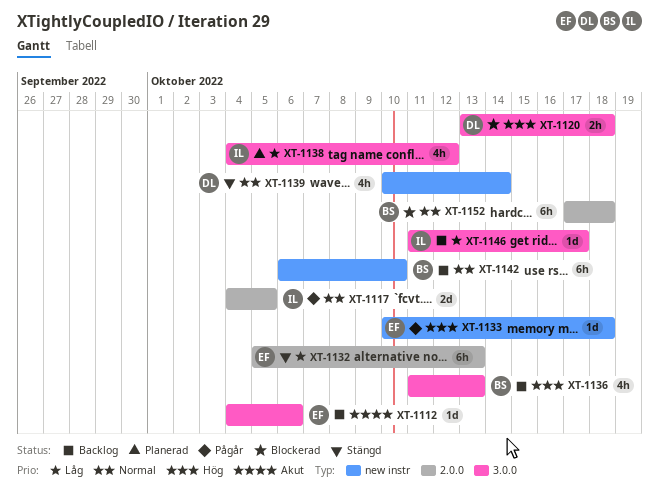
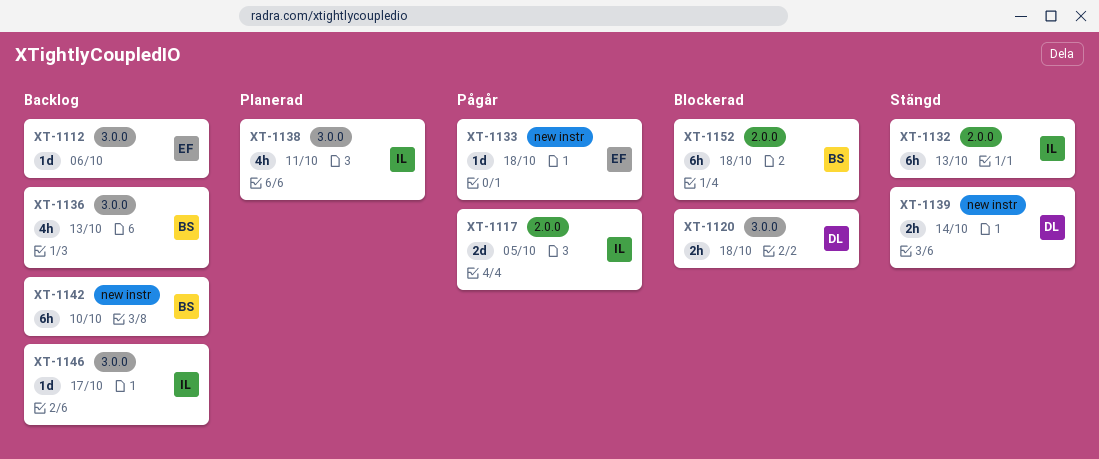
XT-1132, owner: EF -> IL
XT-1138, due: Oct 12 -> Oct 11
XT-1139, estimate: 4h -> 2h

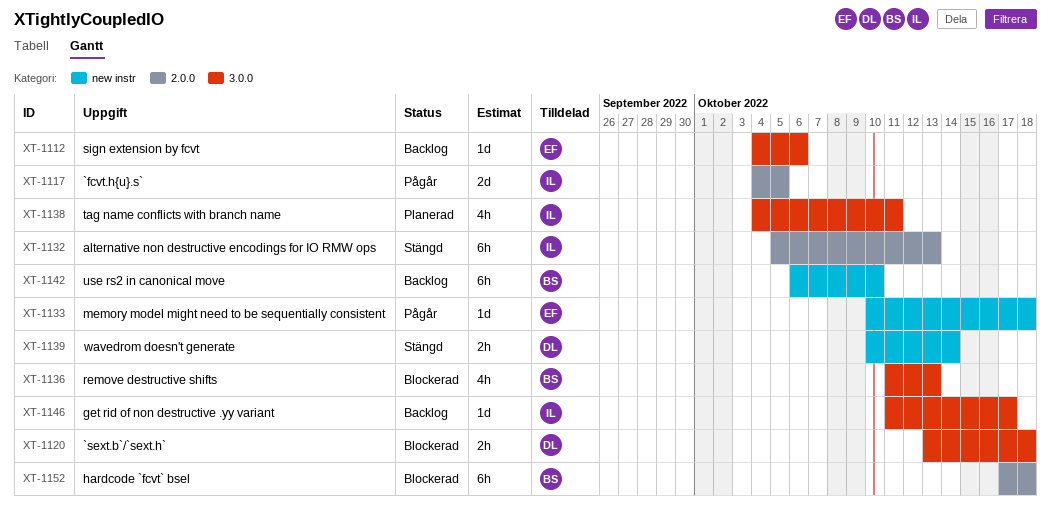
XT-1136, status: Backlog -> Blockerad

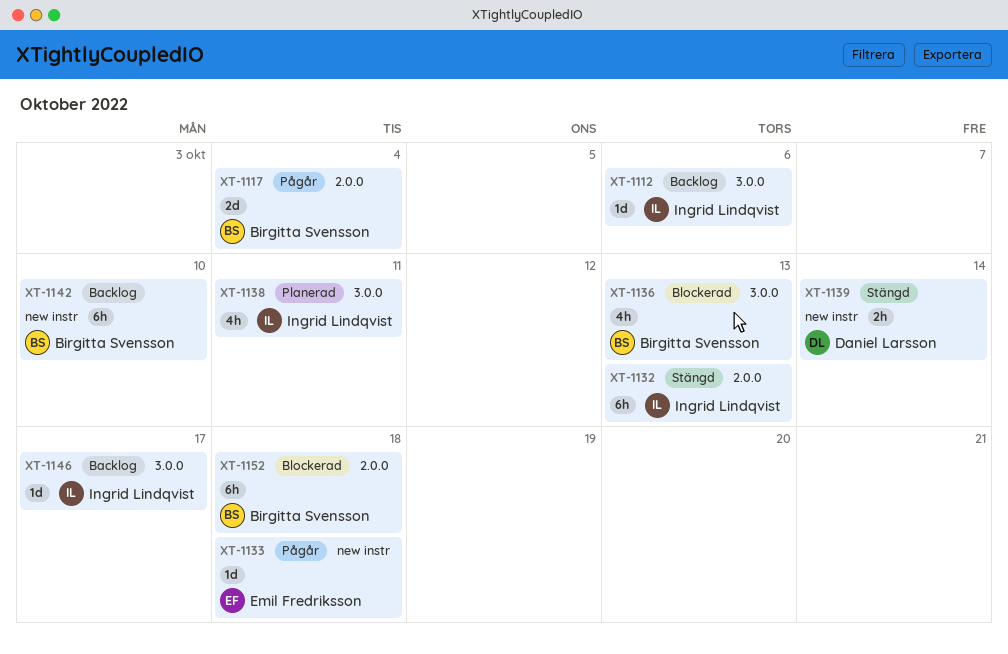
XT-1112, owner: Emil Fredriksson -> Ingrid Lindqvist
XT-1117, owner: Ingrid Lindqvist -> Birgitta Svensson
XT-1117, due: Oct 5 -> Oct 4
XT-1120: present -> none

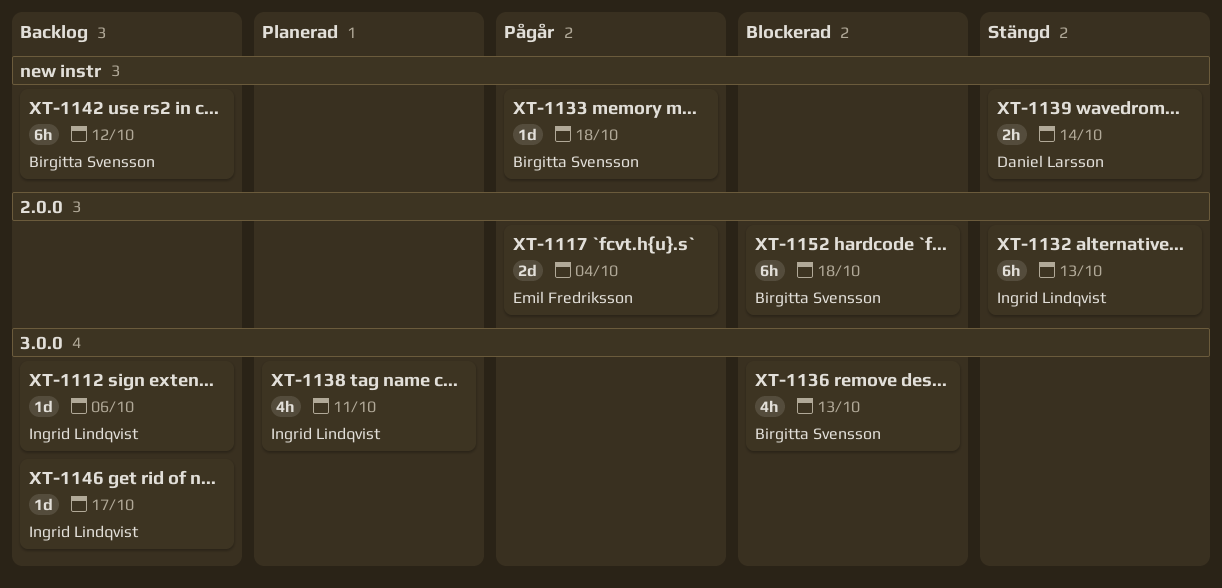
XT-1117, owner: Birgitta Svensson -> Emil Fredriksson
XT-1133, owner: Emil Fredriksson -> Birgitta Svensson
XT-1142, due: Oct 10 -> Oct 12

